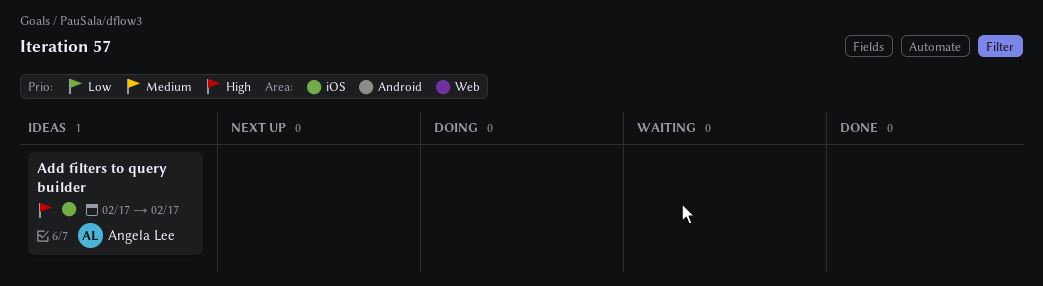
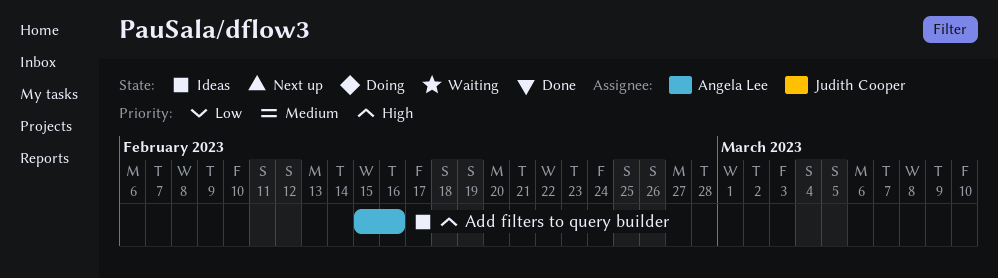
Add filters to query builder, start: Feb 17 -> Feb 15
Add filters to query builder, due: Feb 17 -> Feb 16

